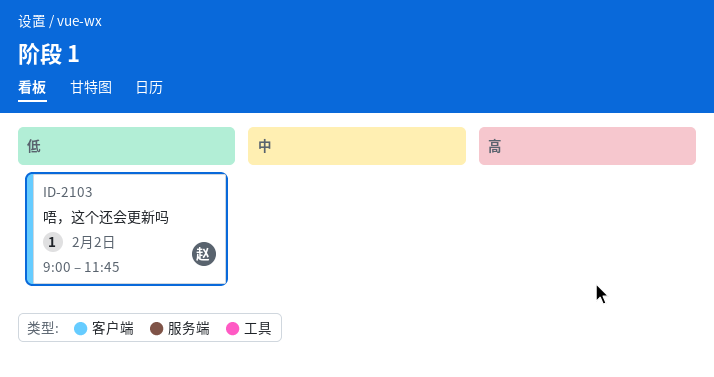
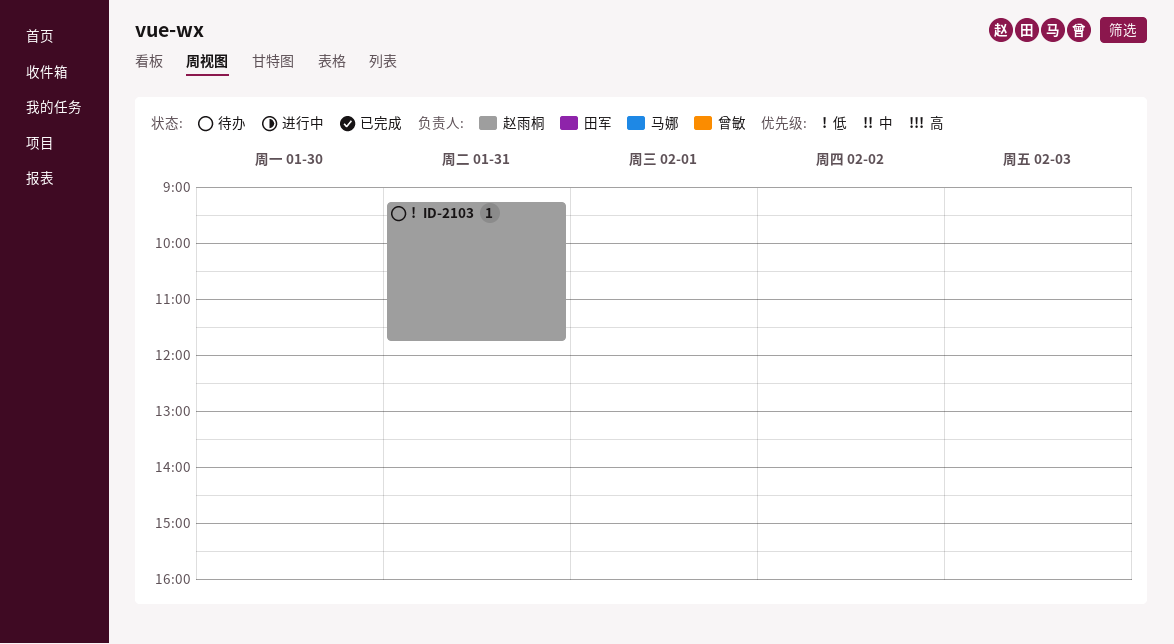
ID-2103, day: Feb 2 -> Jan 31
ID-2103, begins: 09:00 -> 09:15

